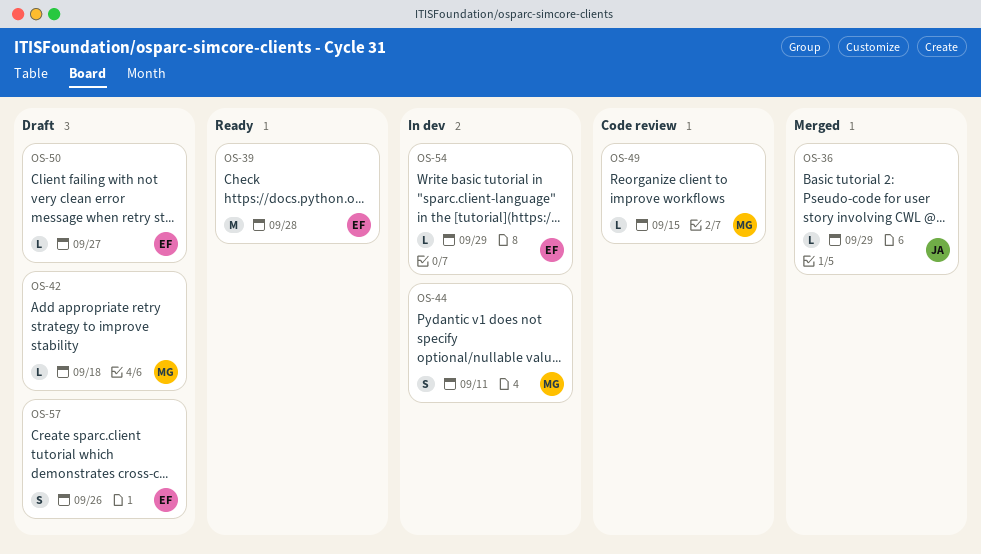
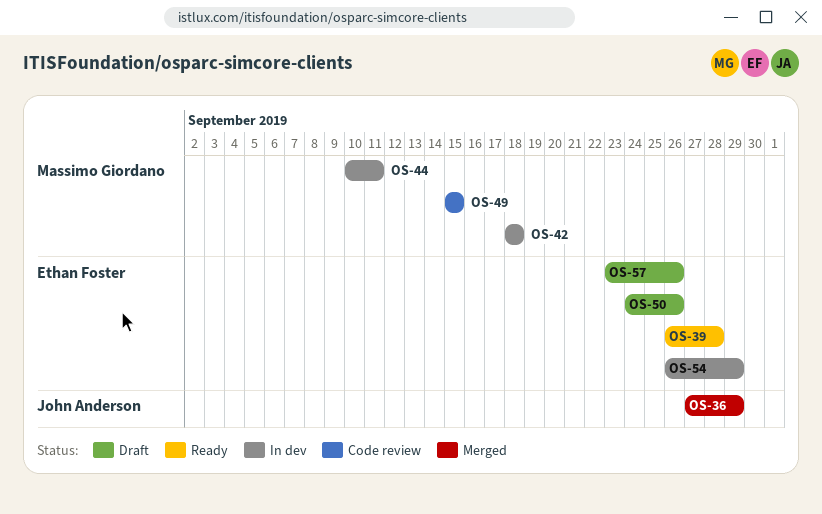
OS-42, status: Draft -> In dev
OS-50, due: Sep 27 -> Sep 26

